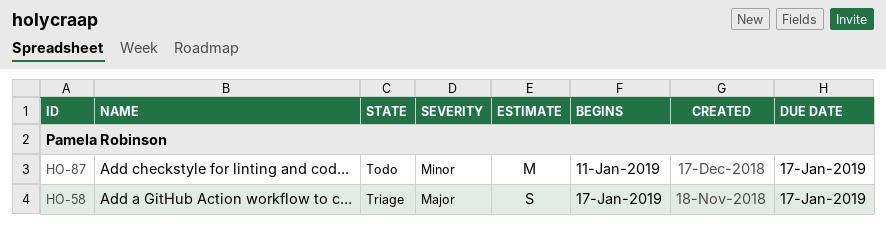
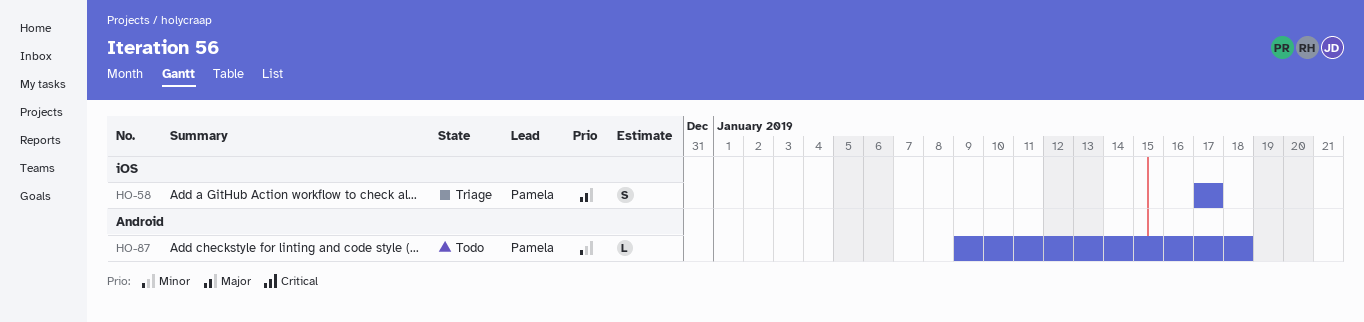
HO-87, estimate: M -> L
HO-87, start: Jan 11 -> Jan 9
HO-87, due: Jan 17 -> Jan 18

